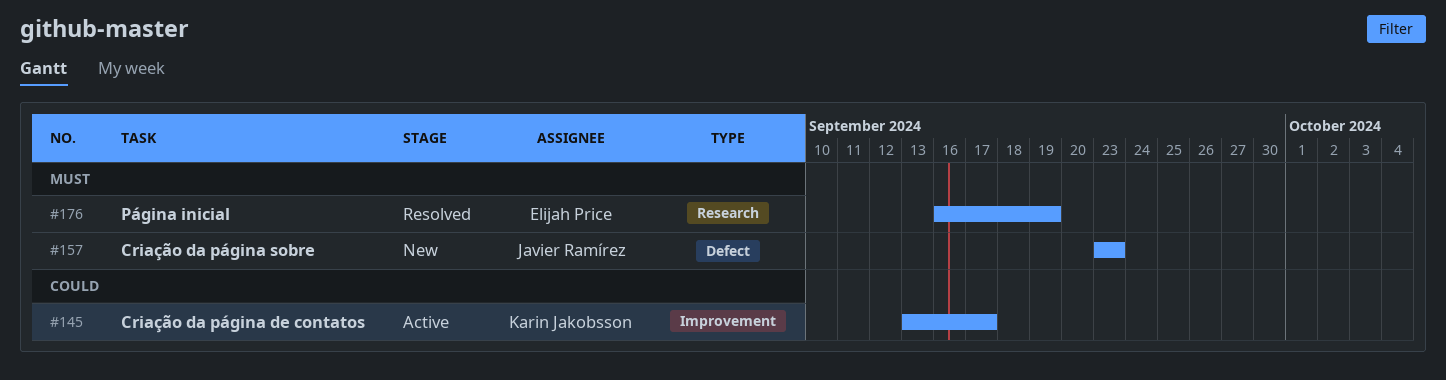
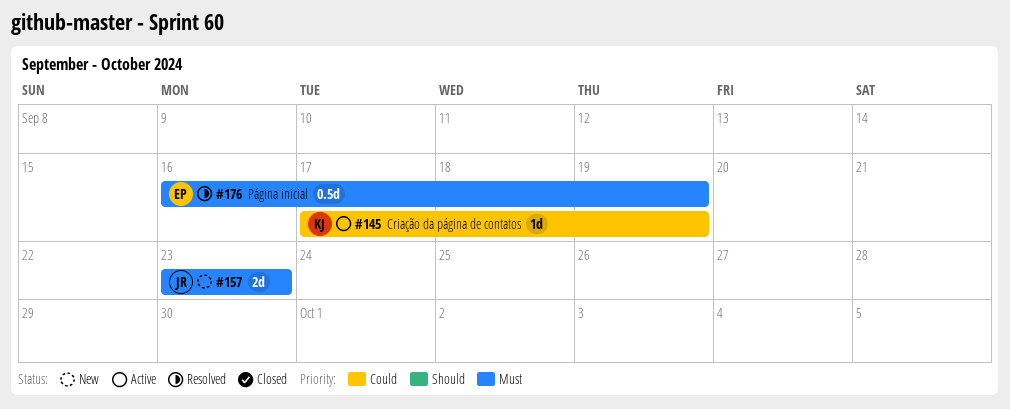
#145, start: Sep 13 -> Sep 17
#145, due: Sep 17 -> Sep 19

